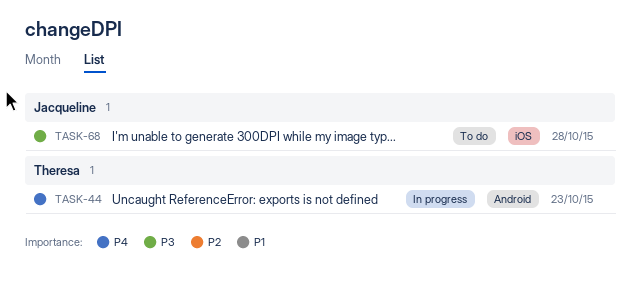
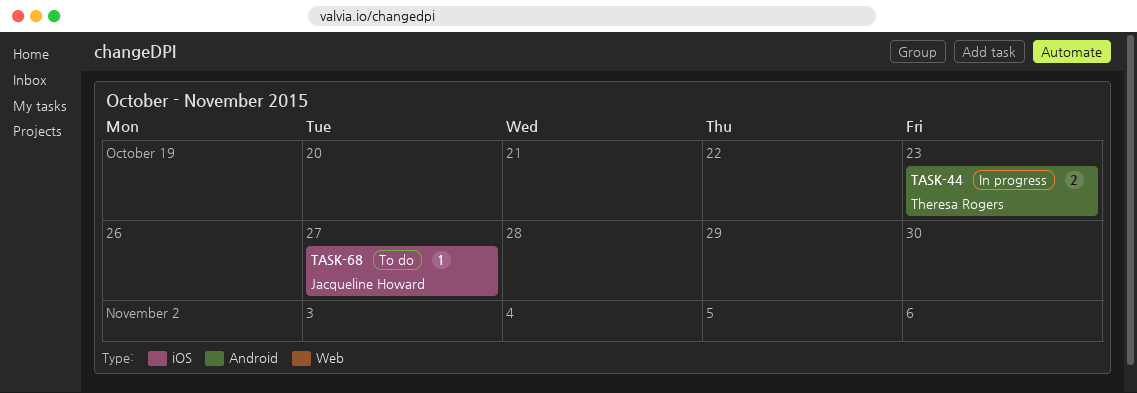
TASK-68, due: Oct 28 -> Oct 27

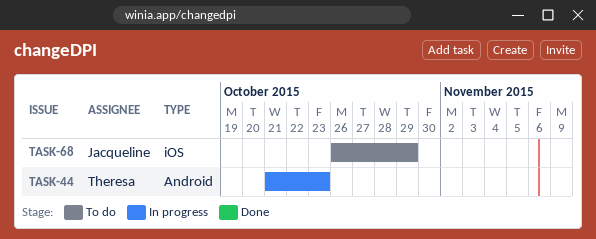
TASK-68, due: Oct 27 -> Oct 29

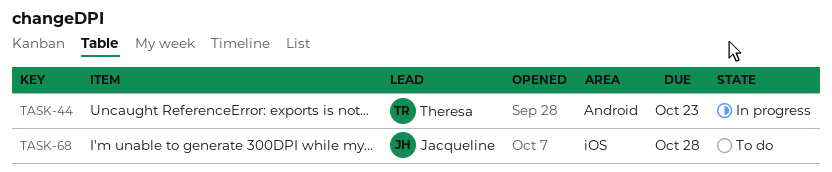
TASK-68, due: Oct 29 -> Oct 28

